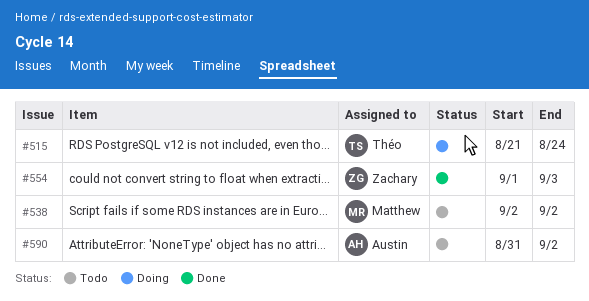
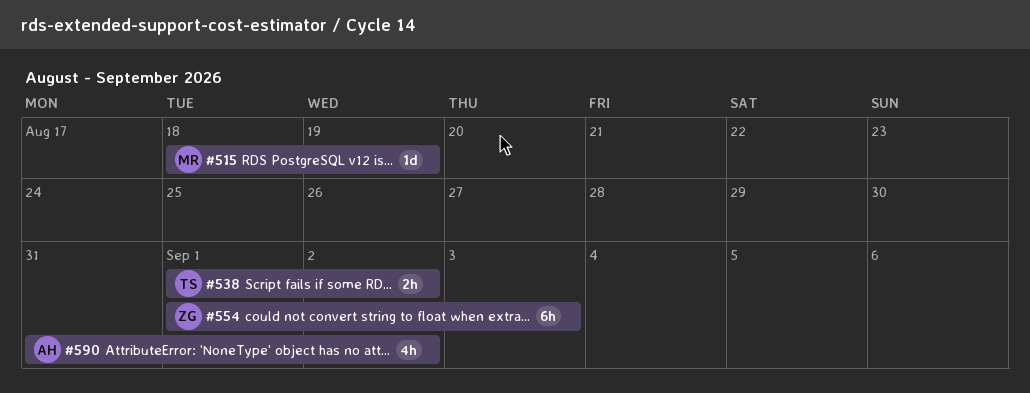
#515, owner: Théo -> Matthew
#515, start: Aug 21 -> Aug 18
#515, due: Aug 24 -> Aug 19
#538, owner: Matthew -> Théo
#538, start: Sep 2 -> Sep 1

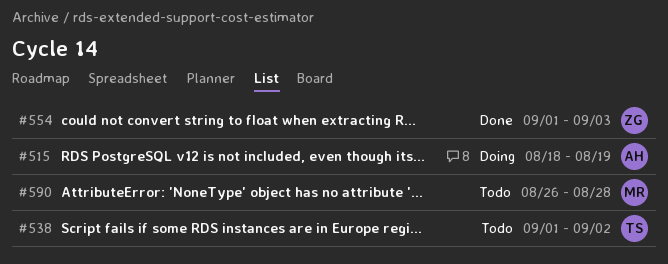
#515, owner: MR -> AH
#590, owner: AH -> MR
#590, start: Aug 31 -> Aug 26
#590, due: Sep 2 -> Aug 28

